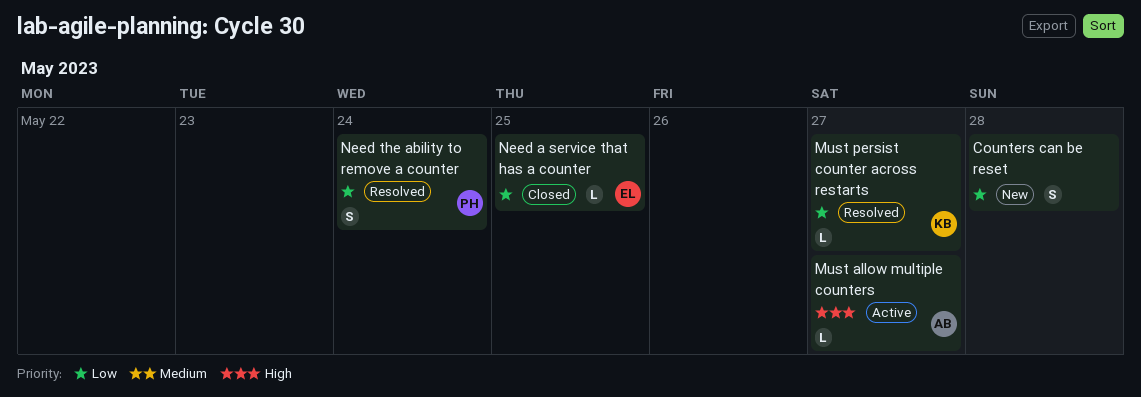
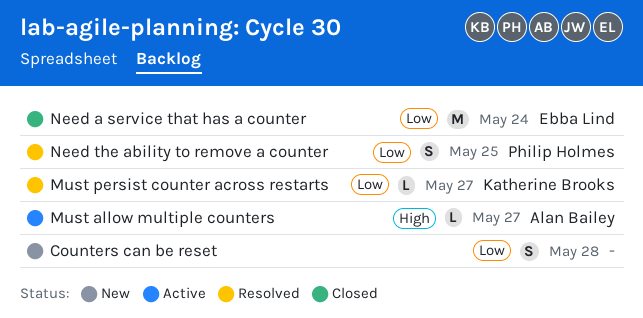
Need a service that has a counter, estimate: L -> M
Need a service that has a counter, due: May 25 -> May 24
Need the ability to remove a counter, due: May 24 -> May 25

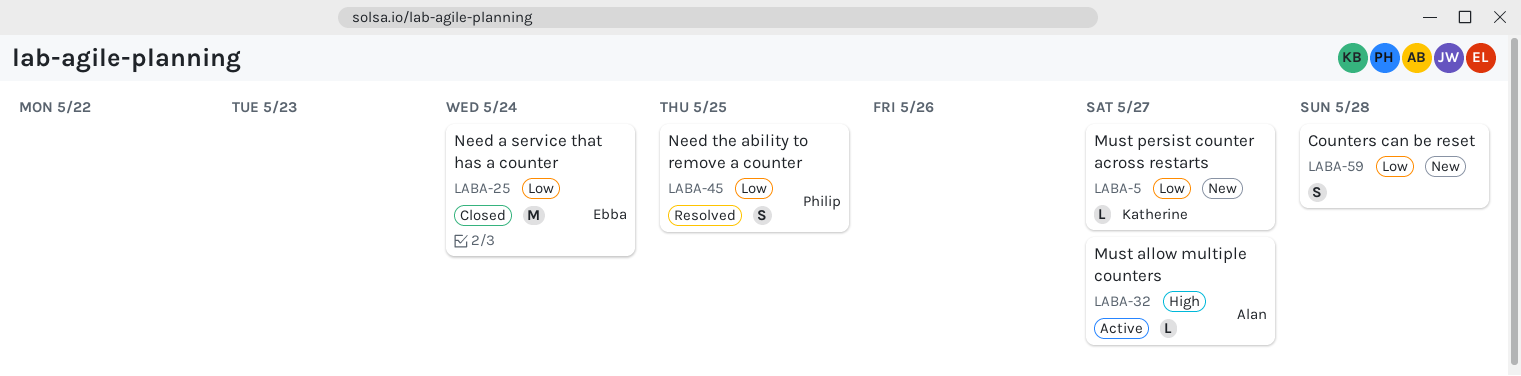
Must persist counter across restarts, status: Resolved -> New

